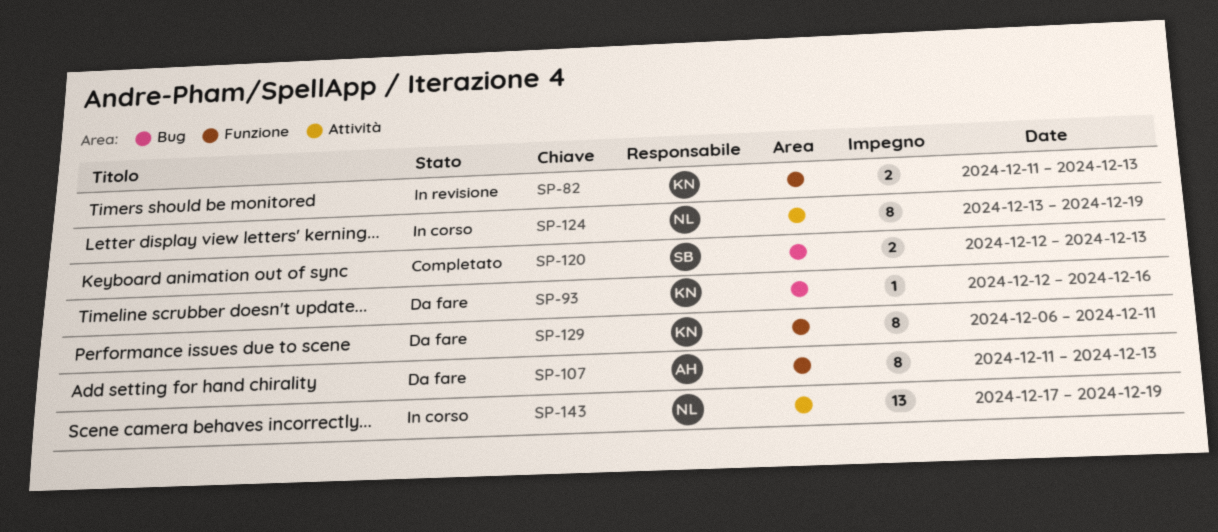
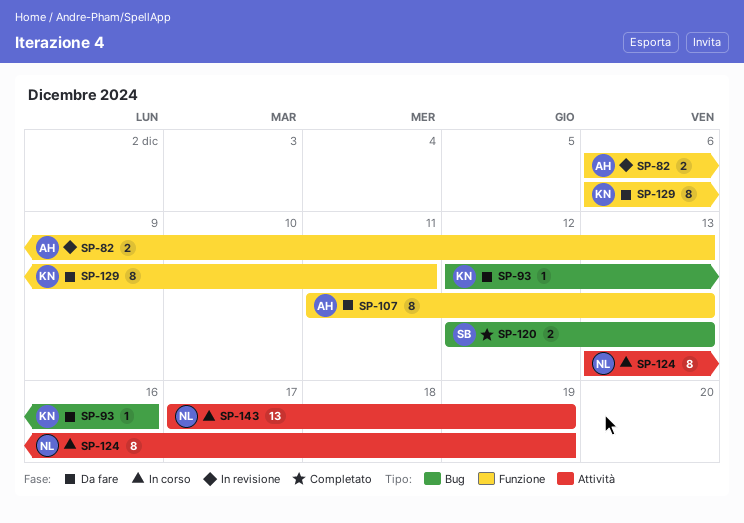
SP-82, owner: KN -> AH
SP-82, start: Dec 11 -> Dec 6

